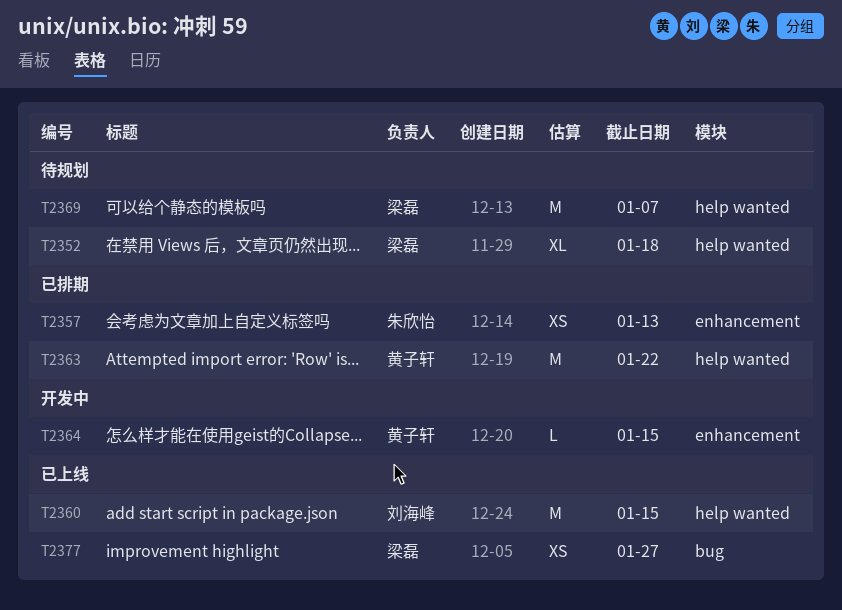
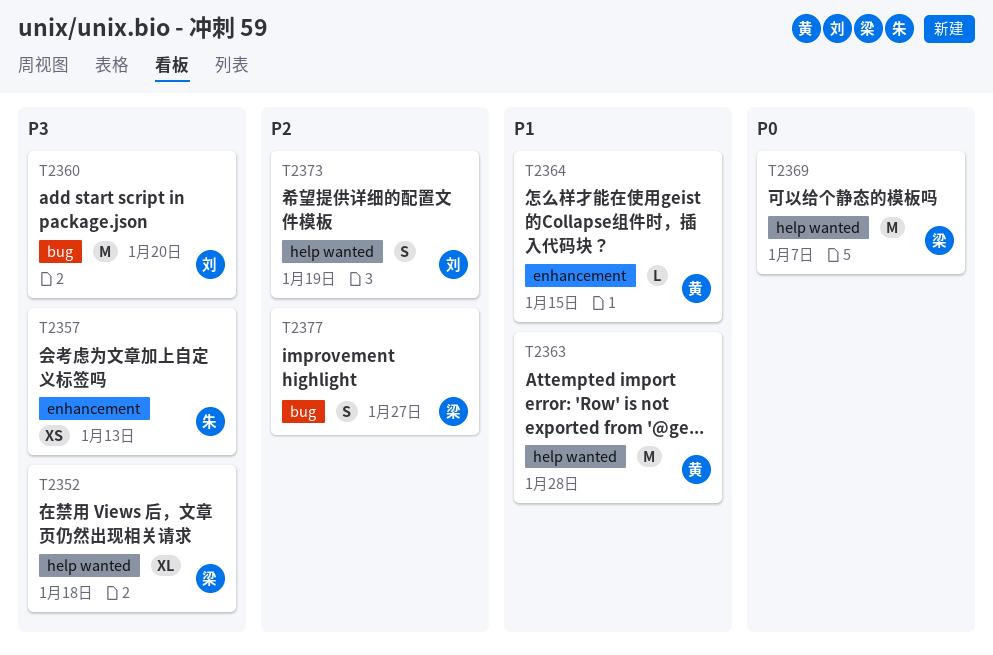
T2360, label: help wanted -> bug
T2360, due: Jan 15 -> Jan 20
T2363, due: Jan 22 -> Jan 28
T2373: none -> present
T2377, estimate: XS -> S

